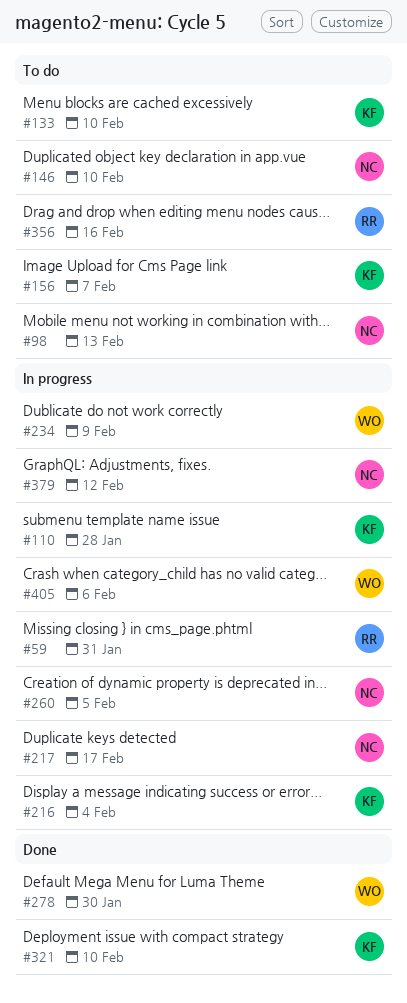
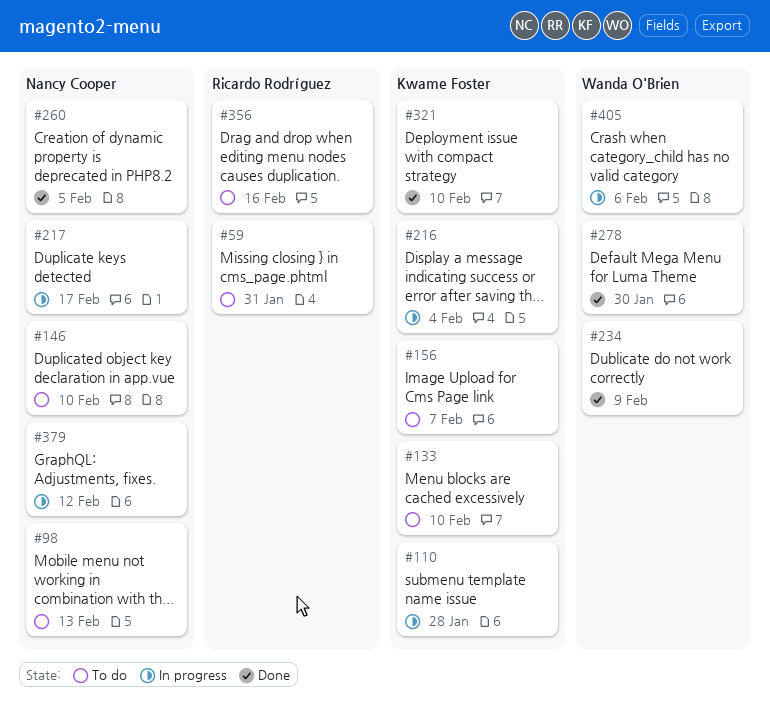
#59, status: In progress -> To do
#234, status: In progress -> Done
#260, status: In progress -> Done

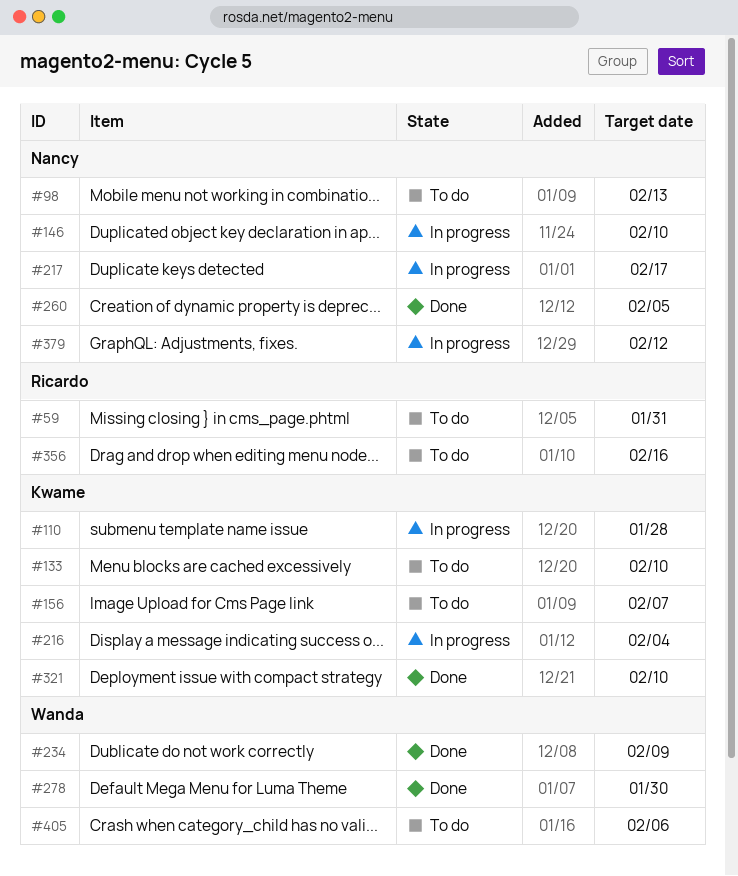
#146, status: To do -> In progress
#405, status: In progress -> To do

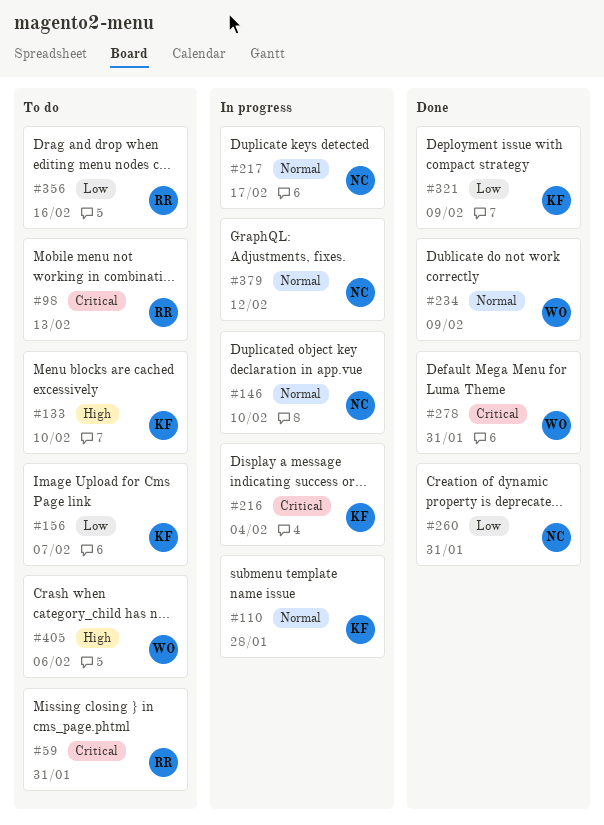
#98, owner: Nancy -> Ricardo
#260, due: Feb 5 -> Jan 31
#278, due: Jan 30 -> Jan 31
#321, due: Feb 10 -> Feb 9

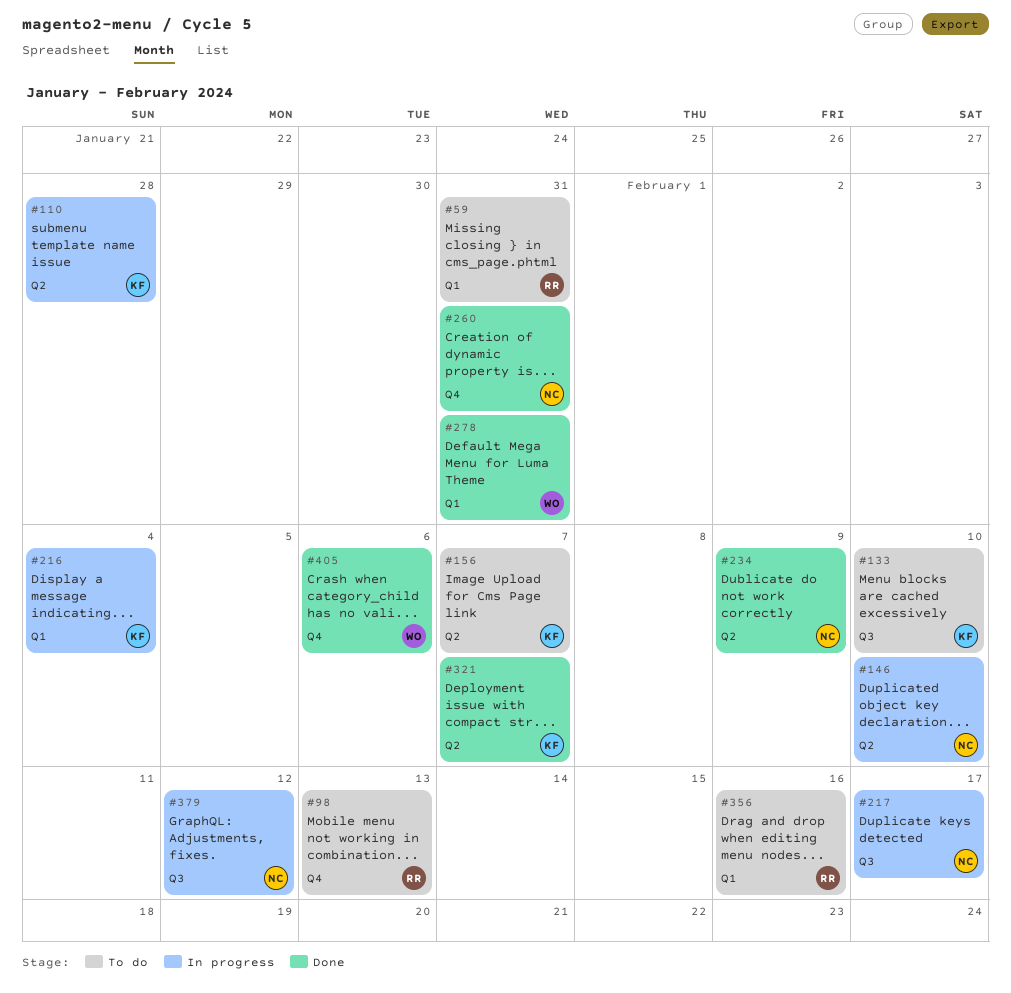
#234, owner: WO -> NC
#321, due: Feb 9 -> Feb 7
#405, status: To do -> Done

